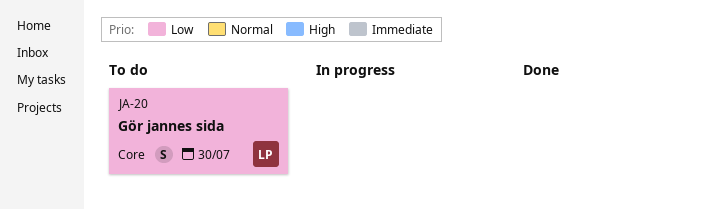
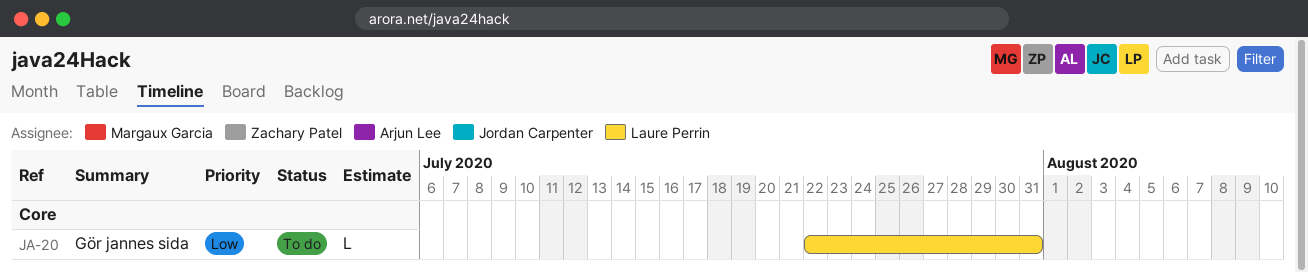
JA-20, estimate: S -> L
JA-20, due: Jul 30 -> Jul 31

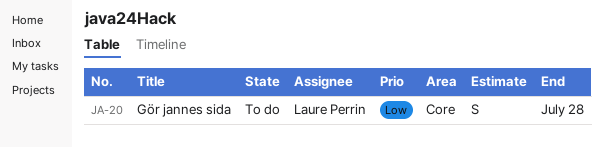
JA-20, estimate: L -> S
JA-20, due: Jul 31 -> Jul 28

